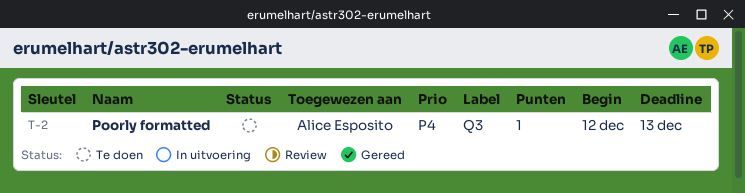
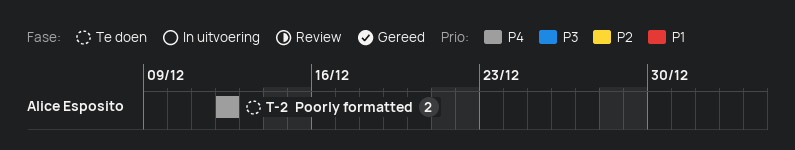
T-2, estimate: 1 -> 2
T-2, due: Dec 13 -> Dec 12

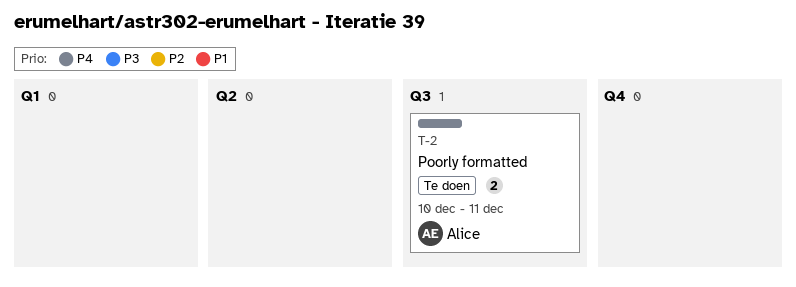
T-2, start: Dec 12 -> Dec 10
T-2, due: Dec 12 -> Dec 11

